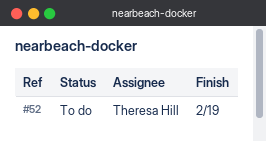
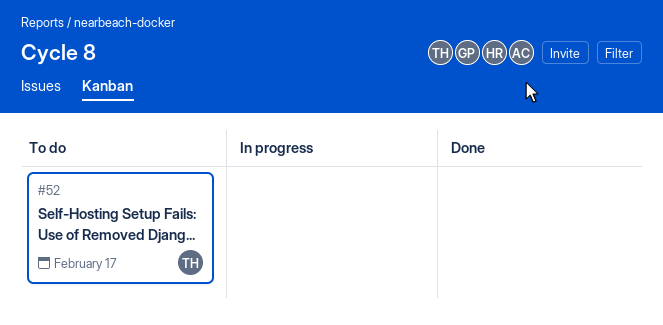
#52, due: Feb 19 -> Feb 17

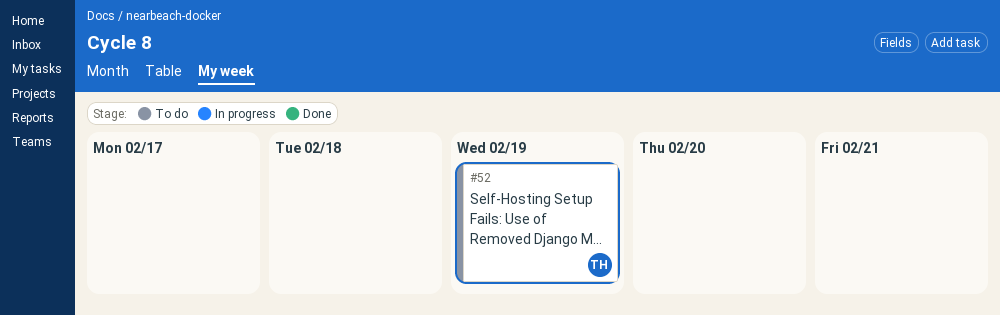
#52, due: Feb 17 -> Feb 19

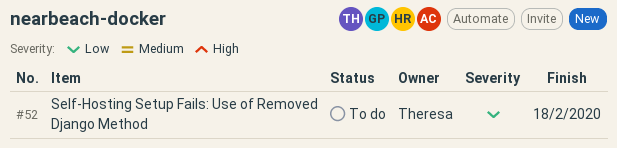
#52, due: Feb 19 -> Feb 18

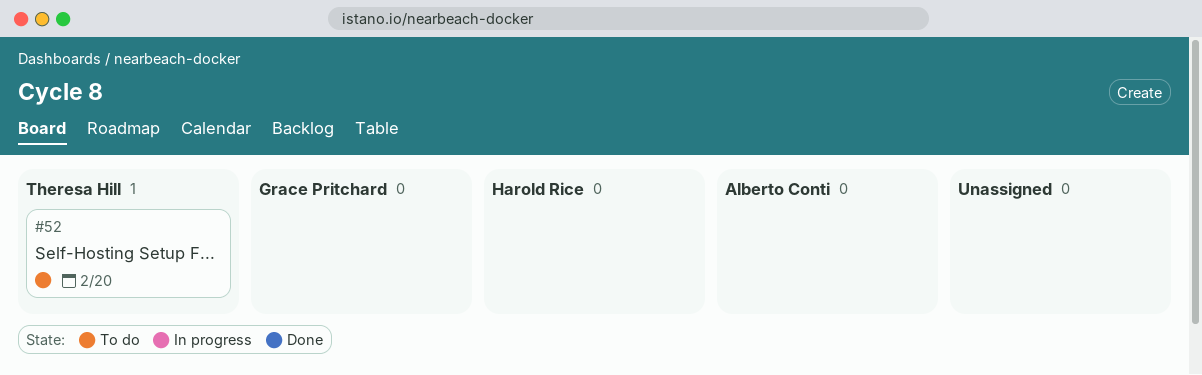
#52, due: Feb 18 -> Feb 20

